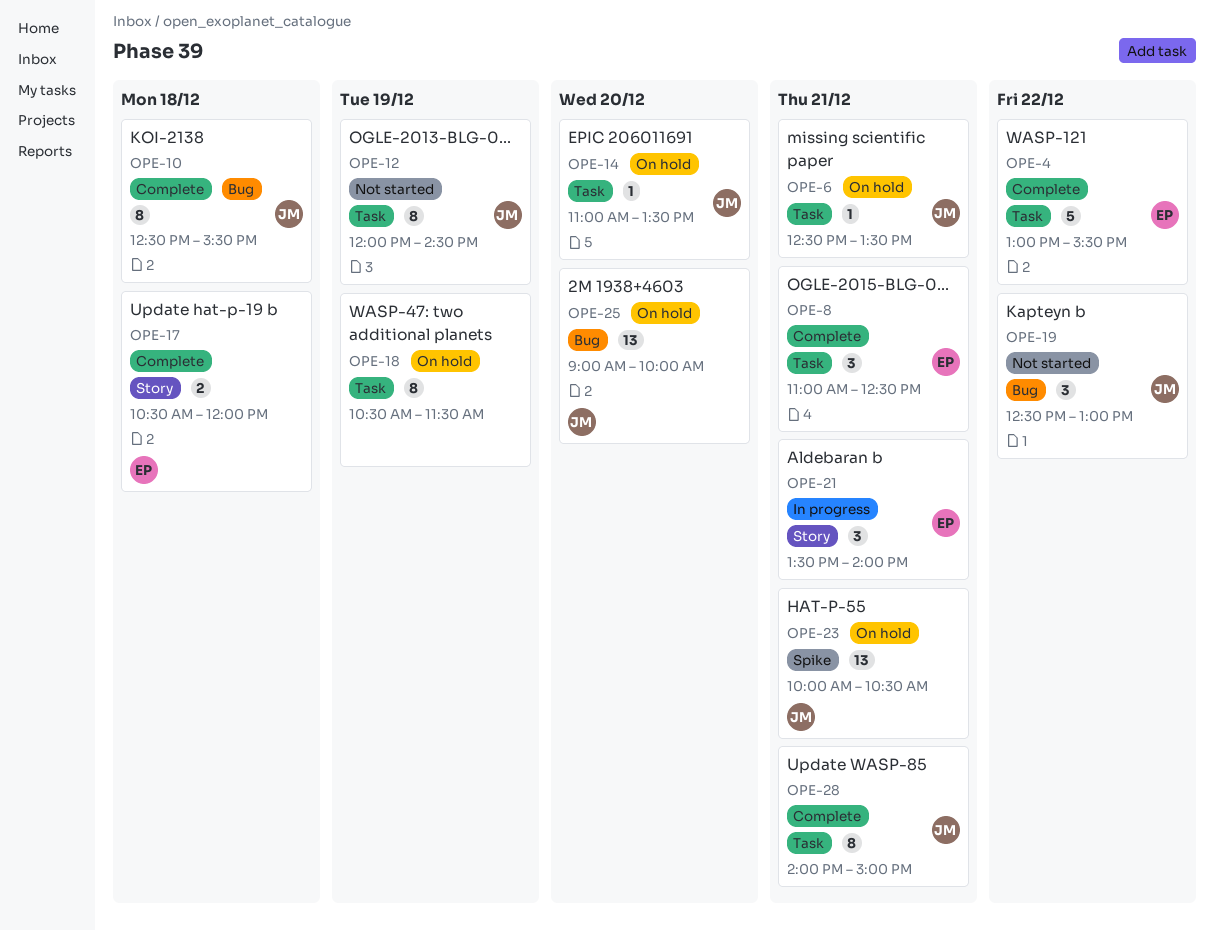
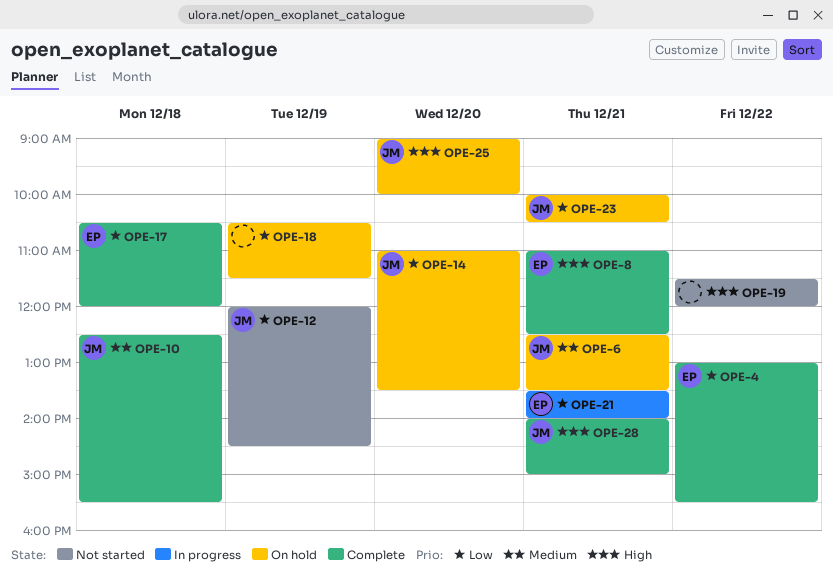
OPE-19, owner: JM -> none
OPE-19, begins: 12:30 -> 11:30
OPE-19, ends: 13:00 -> 12:00

